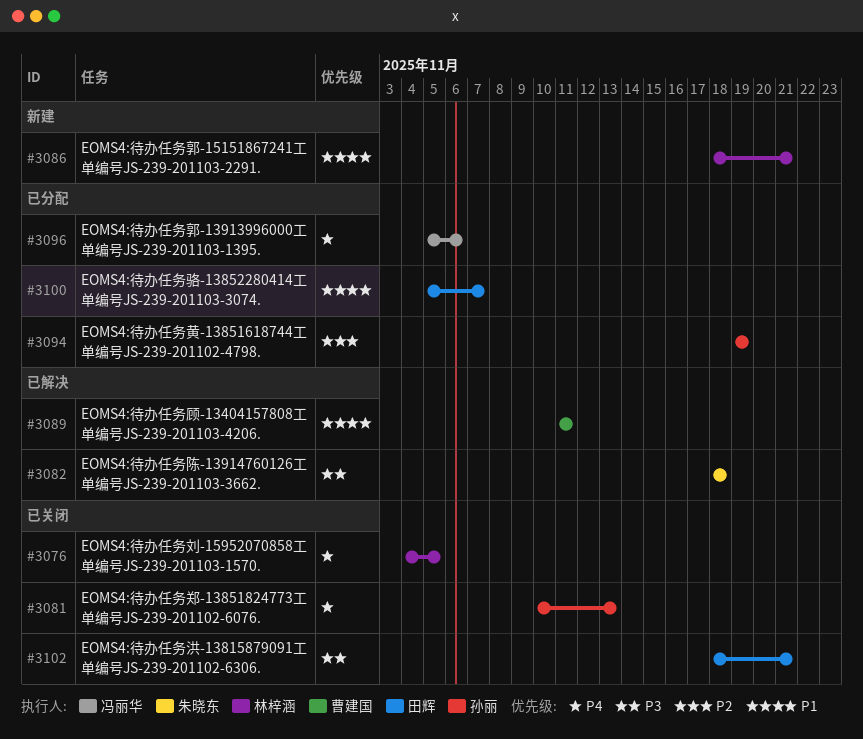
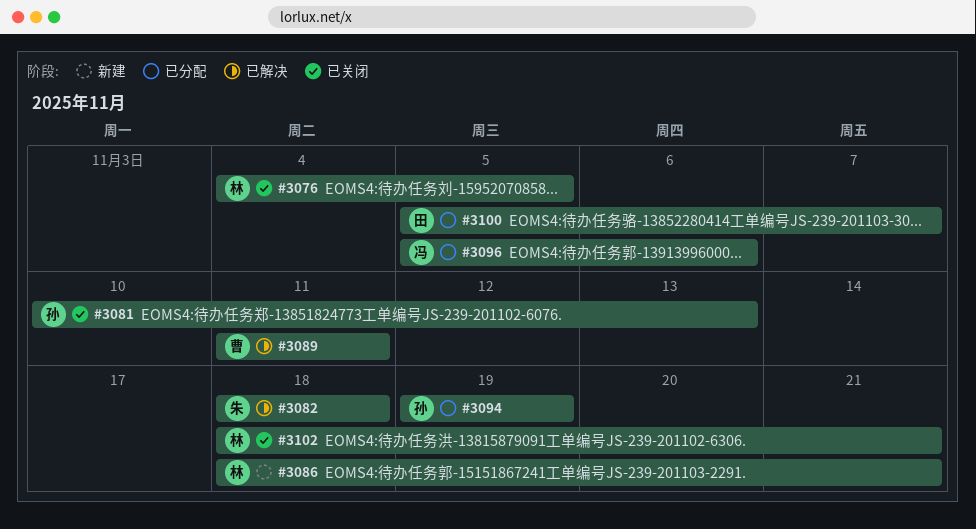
#3102, owner: 田辉 -> 林梓涵

